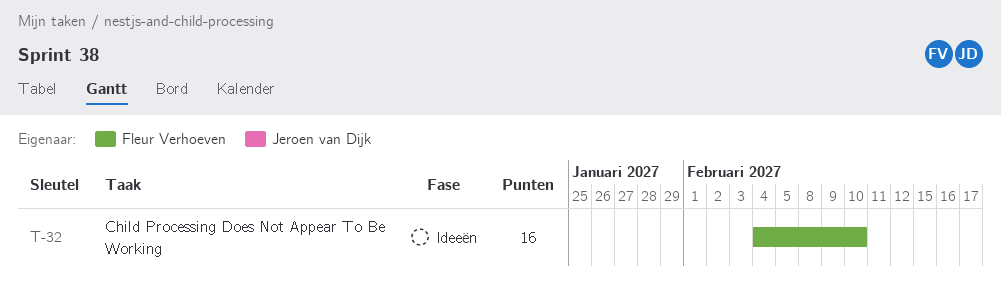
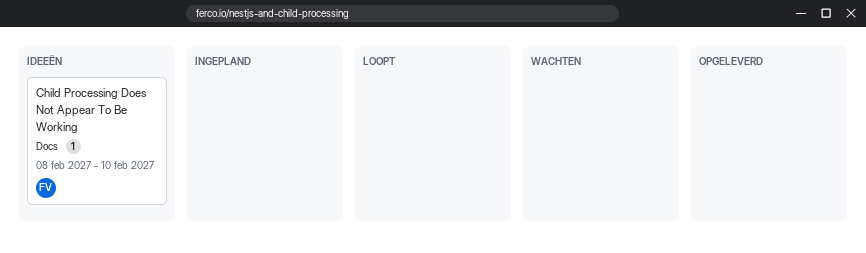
Child Processing Does Not Appear To Be Working, estimate: 16 -> 1
Child Processing Does Not Appear To Be Working, start: Feb 4 -> Feb 8

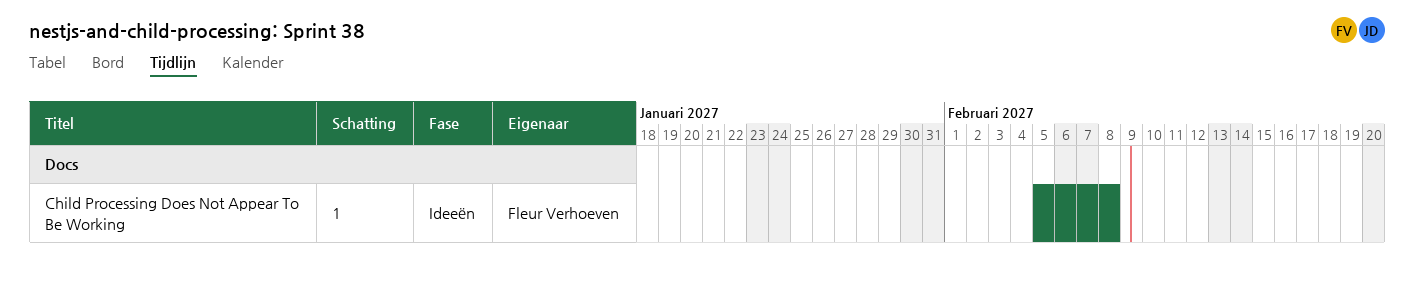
Child Processing Does Not Appear To Be Working, start: Feb 8 -> Feb 5
Child Processing Does Not Appear To Be Working, due: Feb 10 -> Feb 8

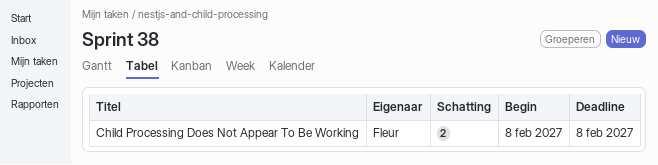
Child Processing Does Not Appear To Be Working, estimate: 1 -> 2
Child Processing Does Not Appear To Be Working, start: Feb 5 -> Feb 8

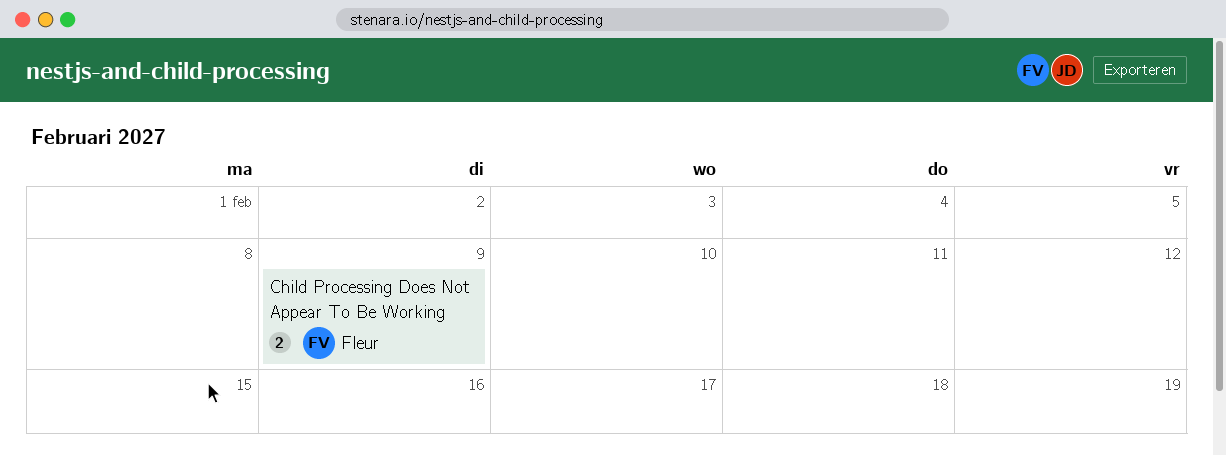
Child Processing Does Not Appear To Be Working, due: Feb 8 -> Feb 9

